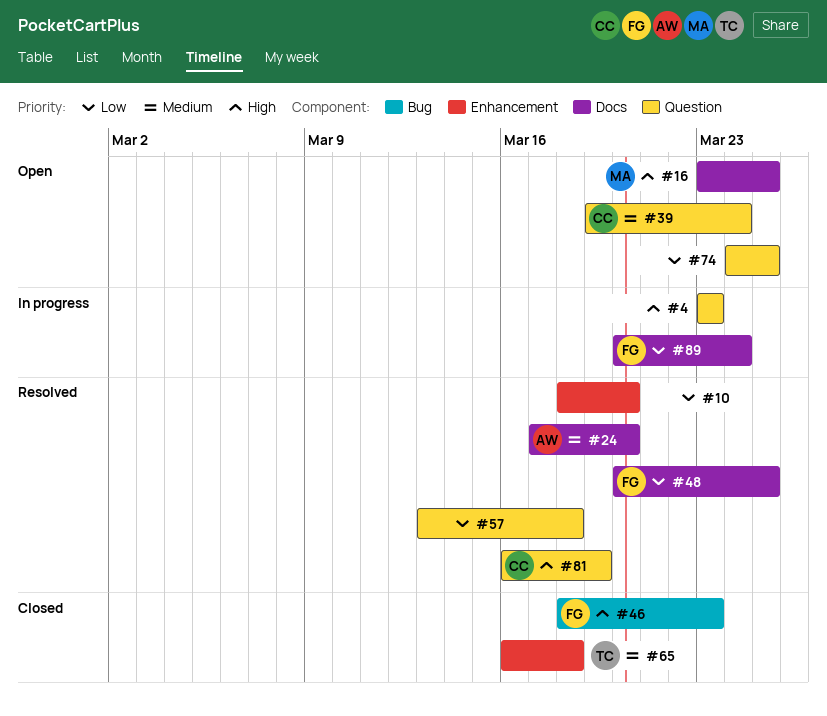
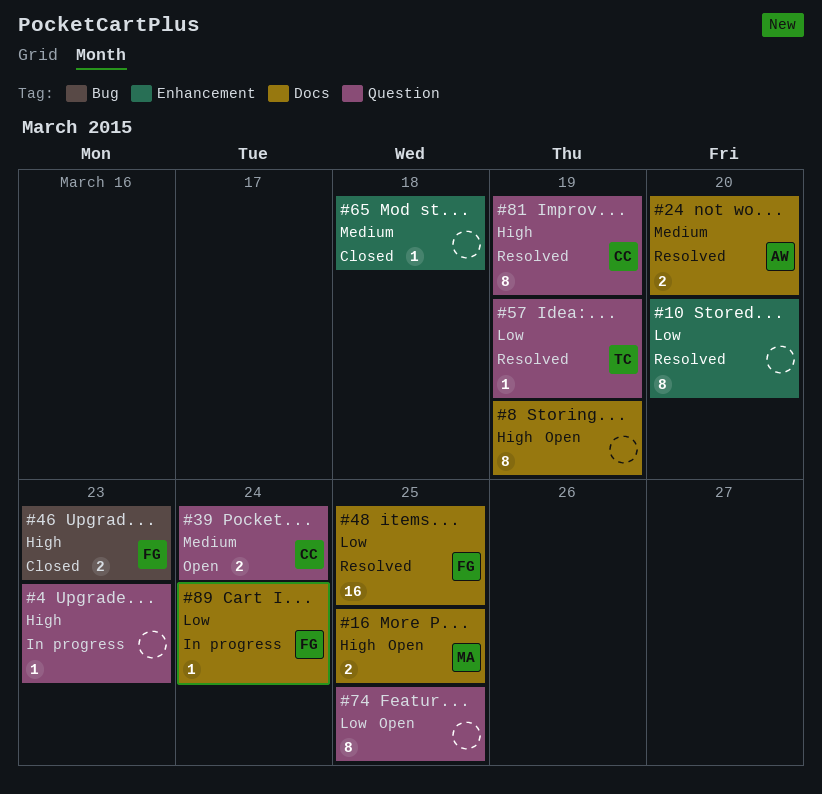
#8: none -> present
#57, owner: none -> TC
#57, due: Mar 18 -> Mar 19
#65, owner: TC -> none

